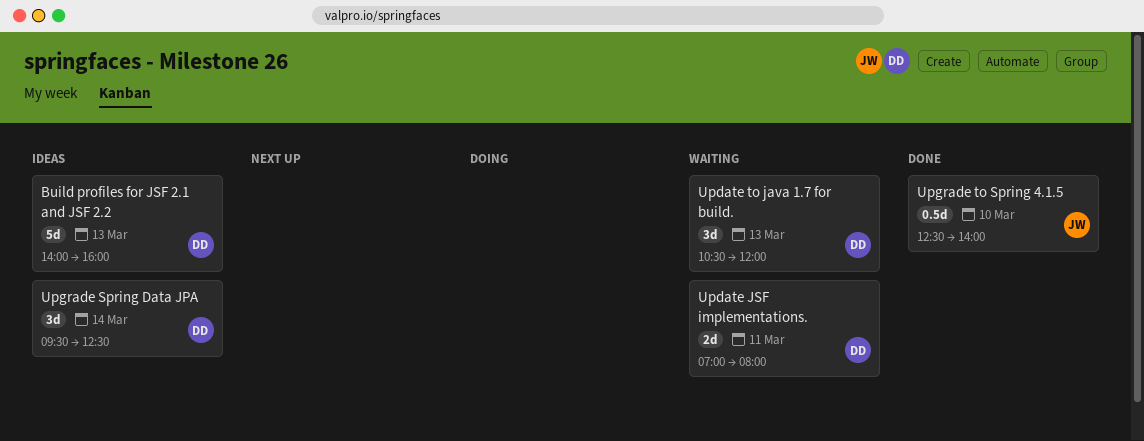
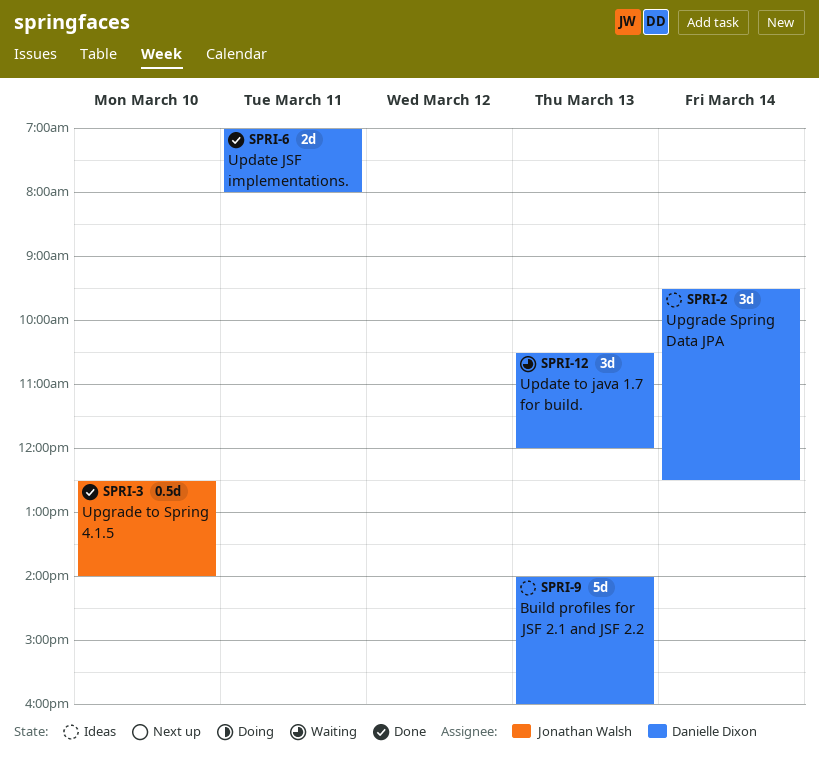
Update JSF implementations., status: Waiting -> Done

